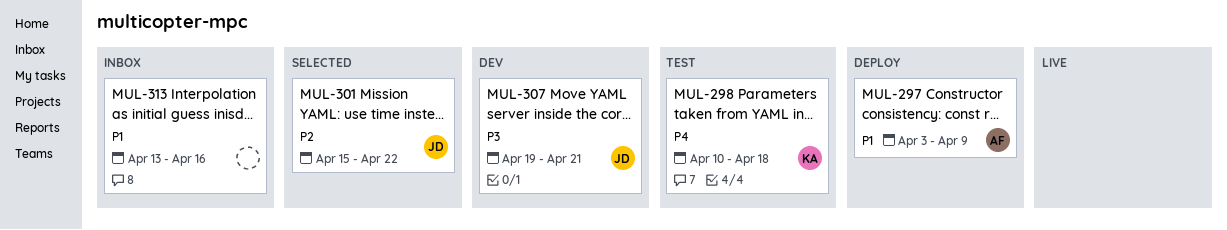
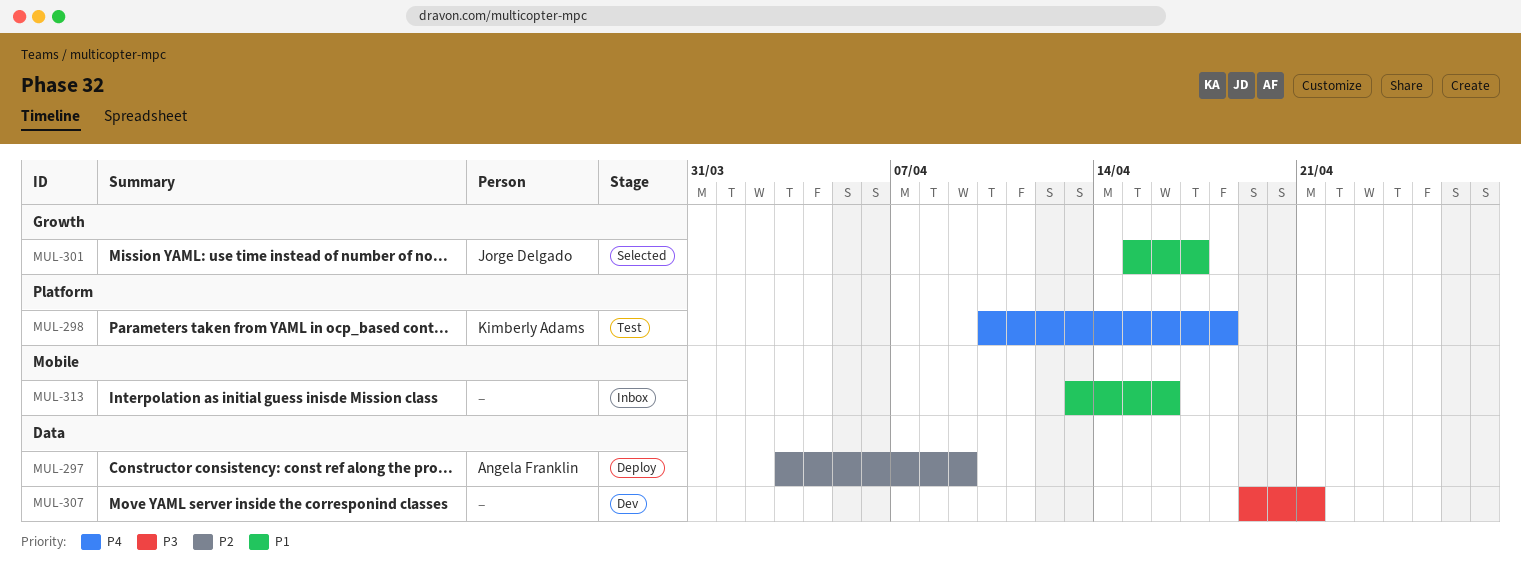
MUL-297, priority: P1 -> P2
MUL-301, priority: P2 -> P1
MUL-301, due: Apr 22 -> Apr 17
MUL-307, owner: Jorge Delgado -> none

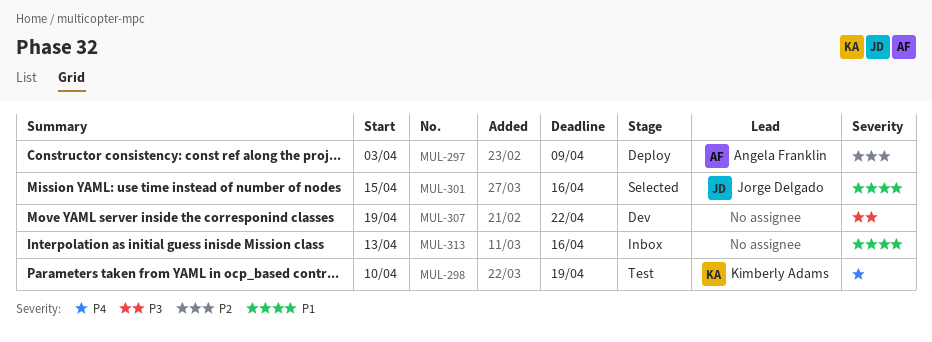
MUL-298, due: Apr 18 -> Apr 19
MUL-301, due: Apr 17 -> Apr 16
MUL-307, due: Apr 21 -> Apr 22

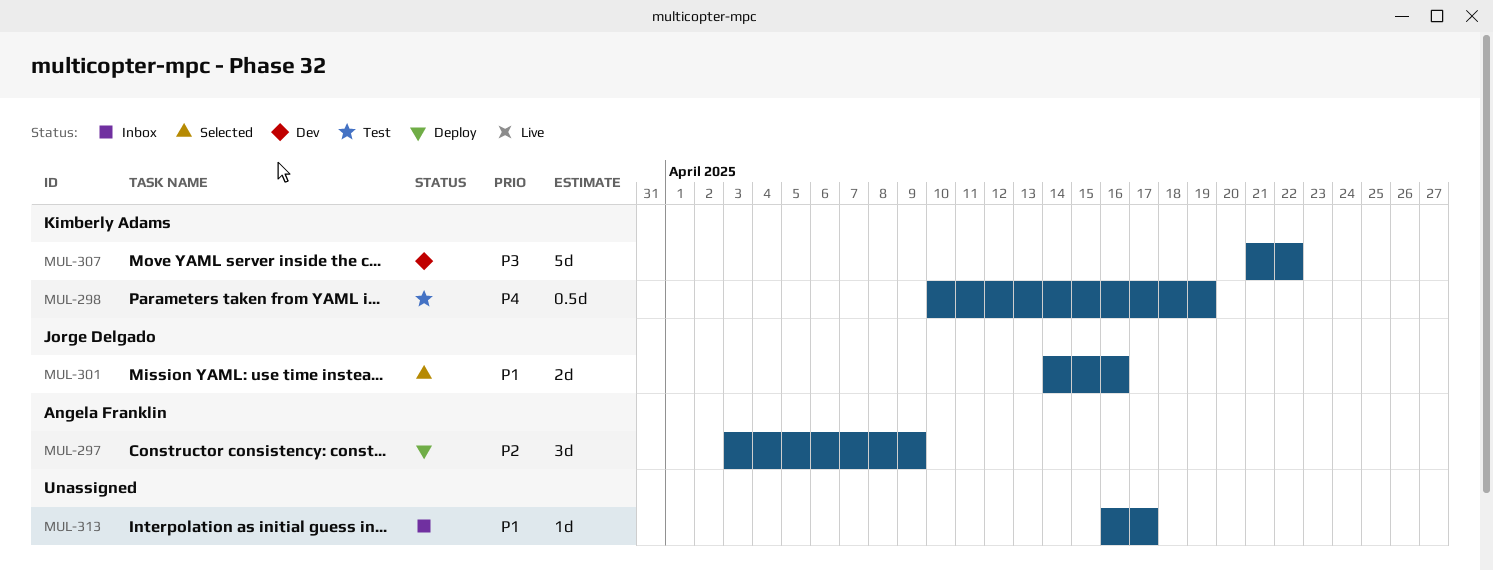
MUL-301, start: Apr 15 -> Apr 14
MUL-307, owner: none -> Kimberly Adams
MUL-307, start: Apr 19 -> Apr 21
MUL-313, start: Apr 13 -> Apr 16
MUL-313, due: Apr 16 -> Apr 17

